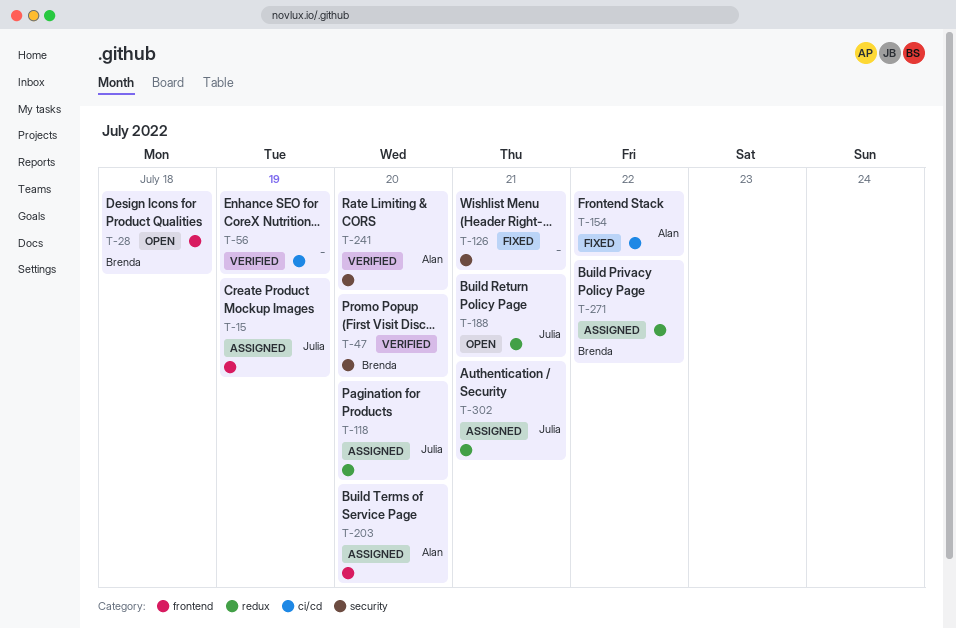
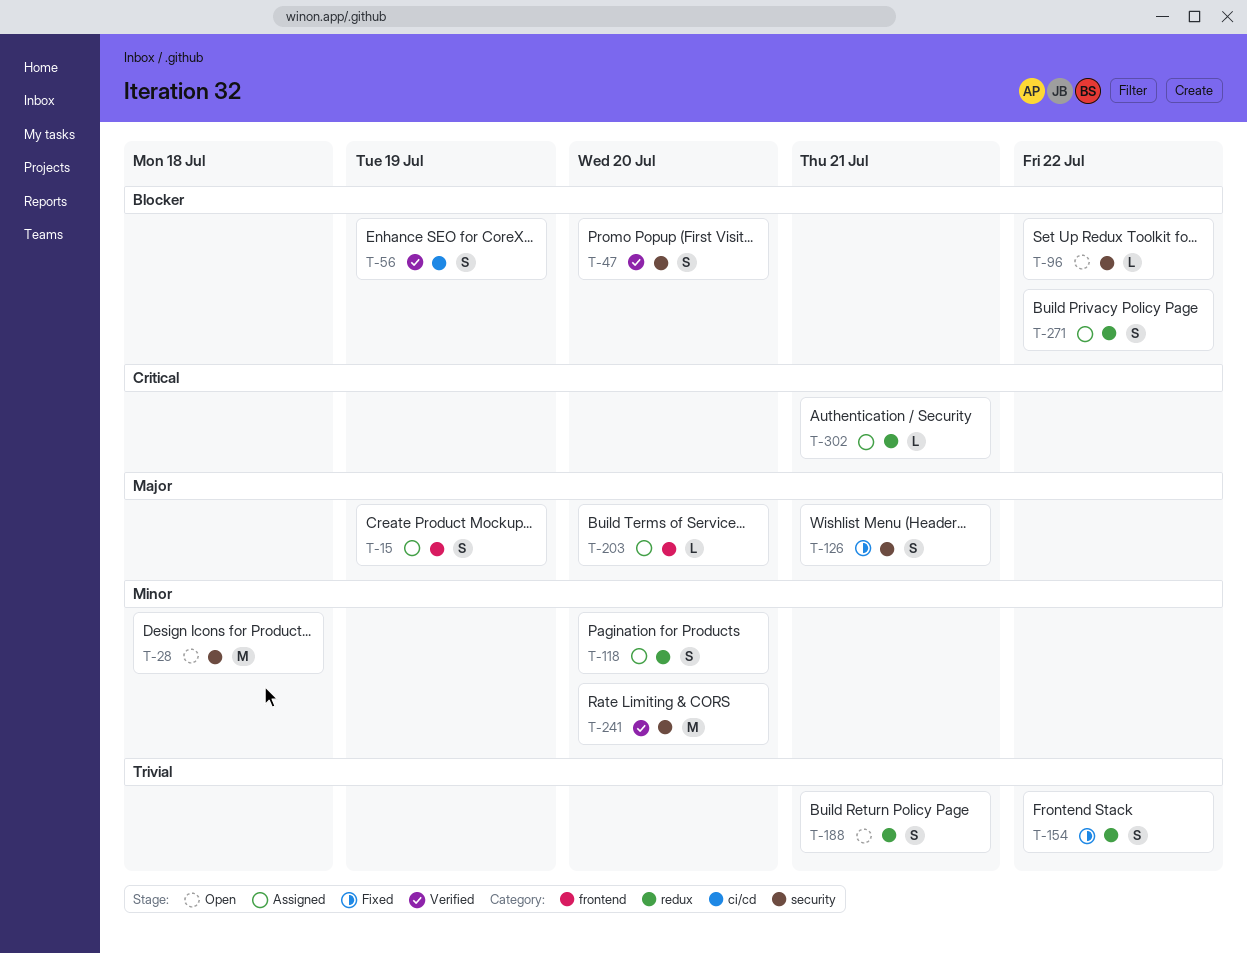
T-28, label: frontend -> security
T-96: none -> present
T-154, label: ci/cd -> redux

